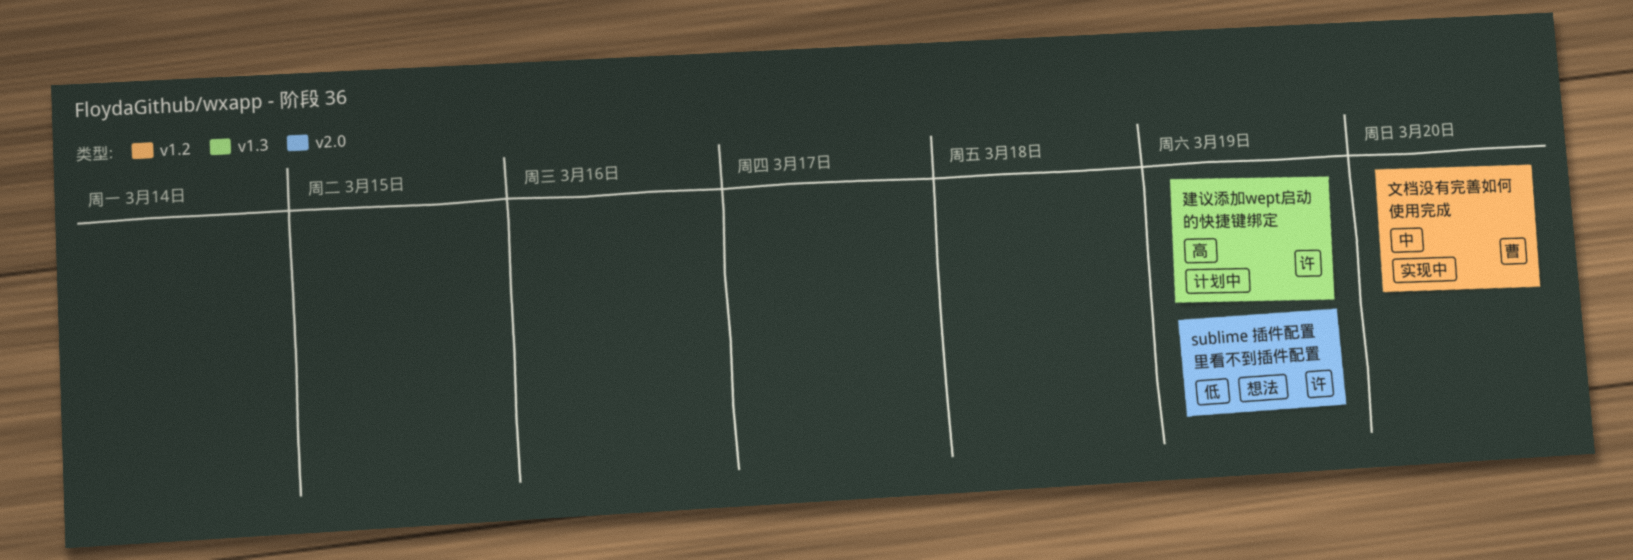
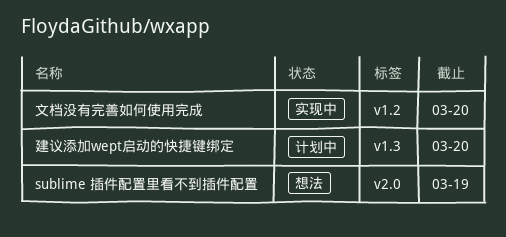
建议添加wept启动的快捷键绑定, due: Mar 19 -> Mar 20

